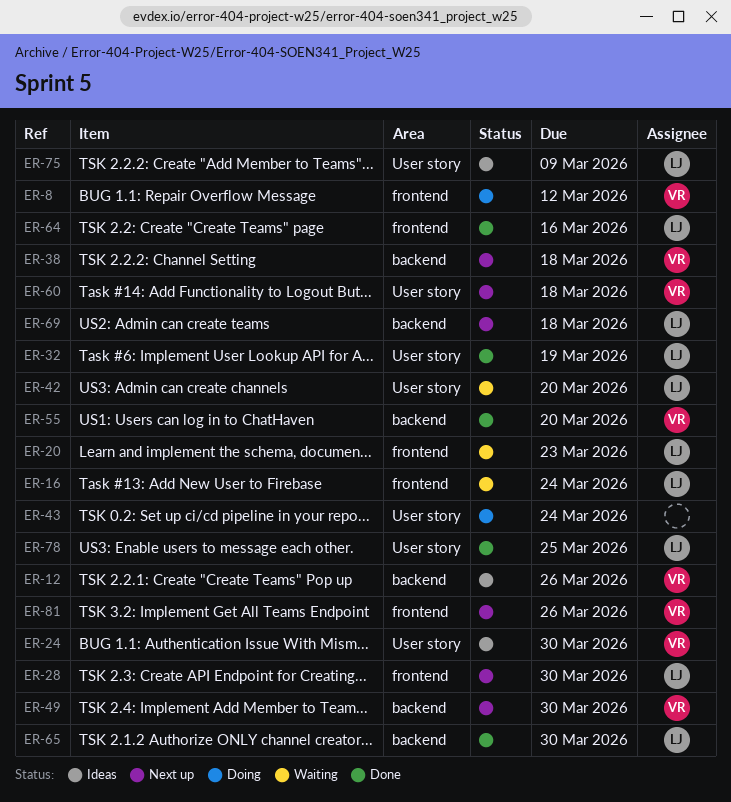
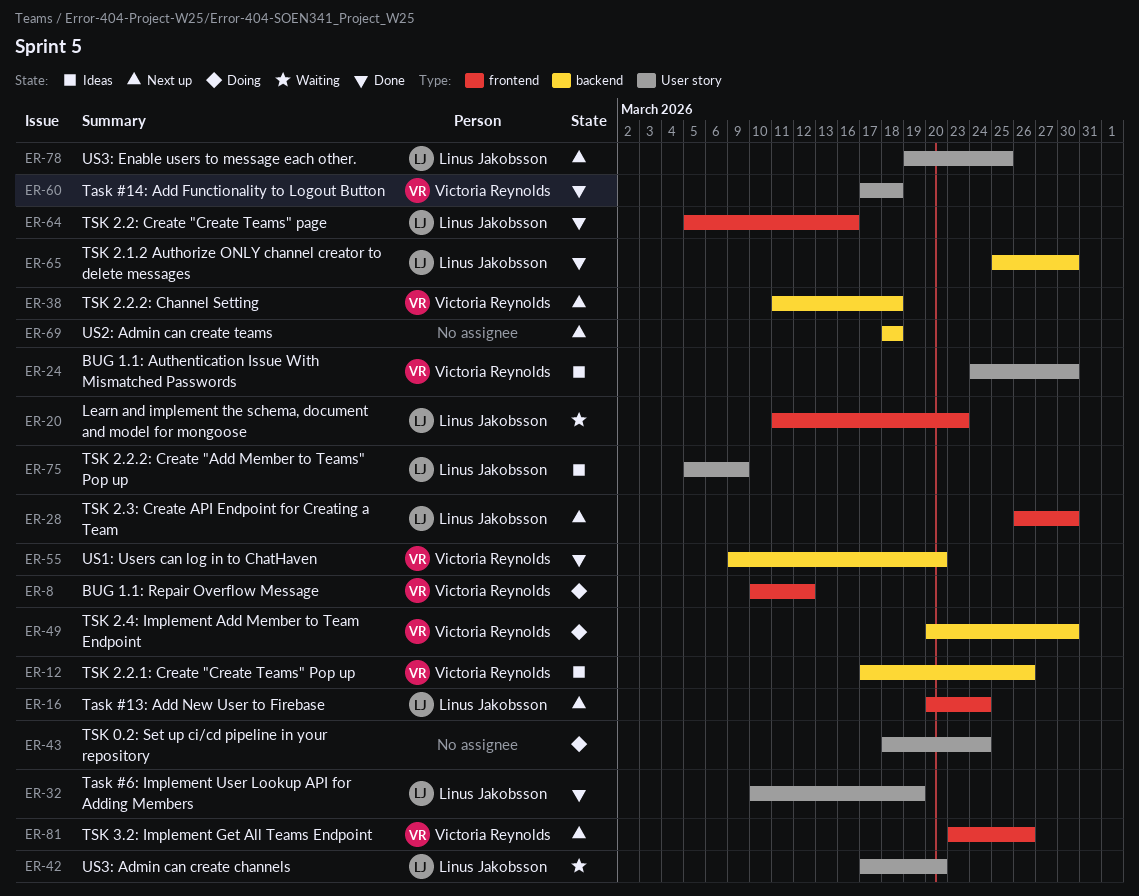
ER-16, status: Waiting -> Next up
ER-49, status: Next up -> Doing
ER-60, status: Next up -> Done
ER-69, owner: Linus Jakobsson -> none
ER-78, status: Done -> Next up

